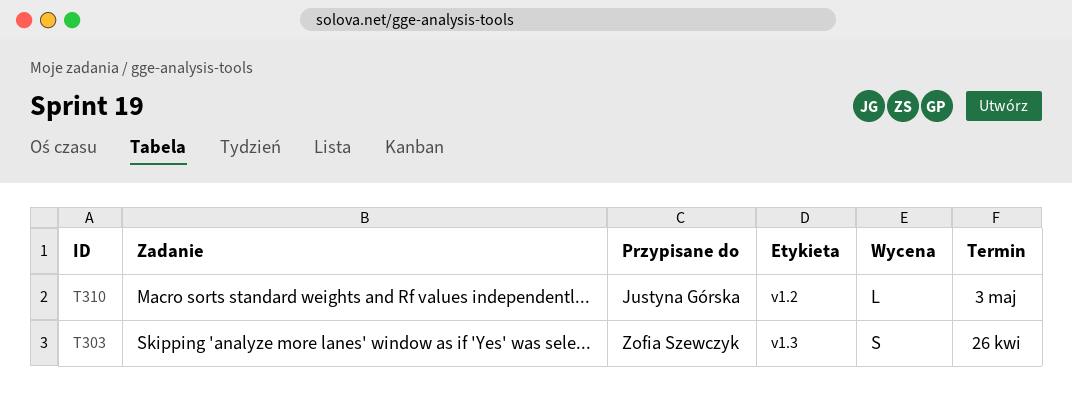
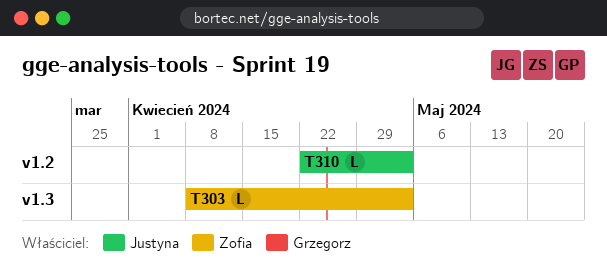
T303, estimate: S -> L
T303, due: Apr 26 -> May 3

